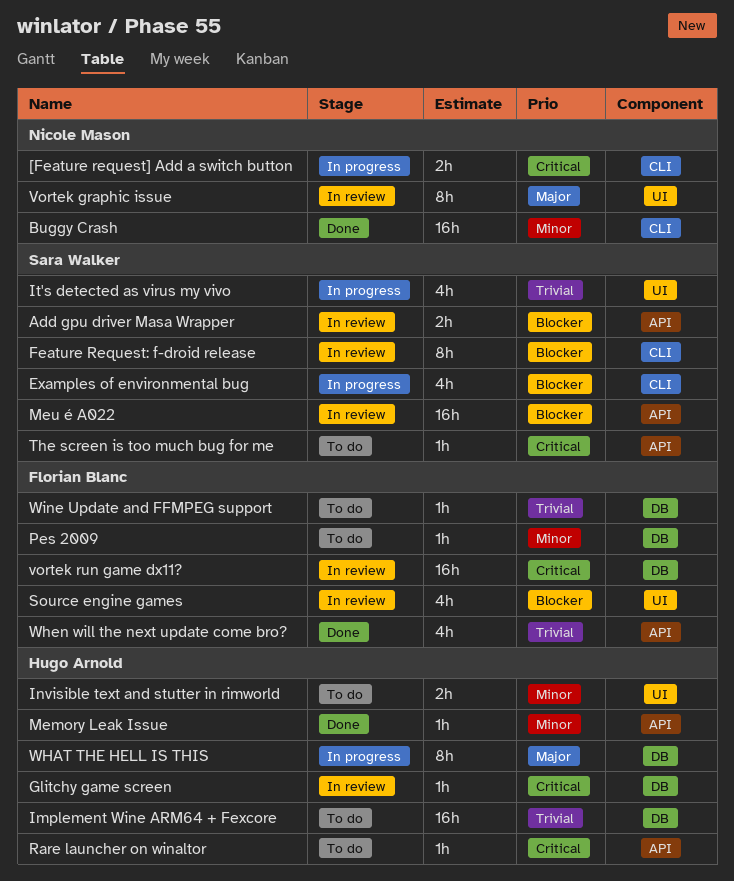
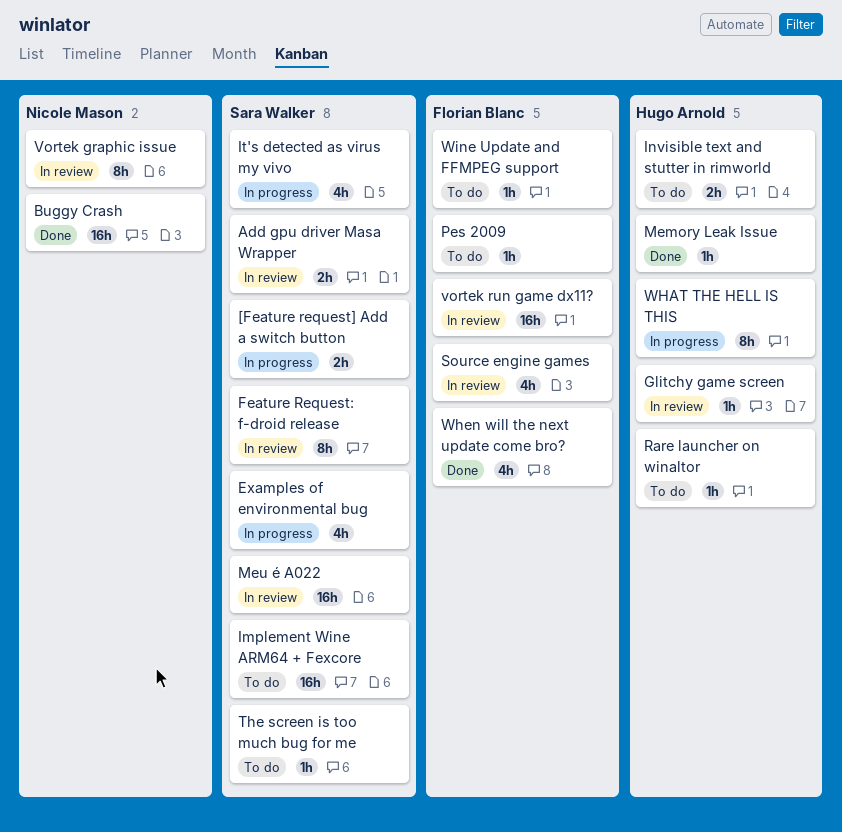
[Feature request] Add a switch button, owner: Nicole Mason -> Sara Walker
Implement Wine ARM64 + Fexcore, owner: Hugo Arnold -> Sara Walker

